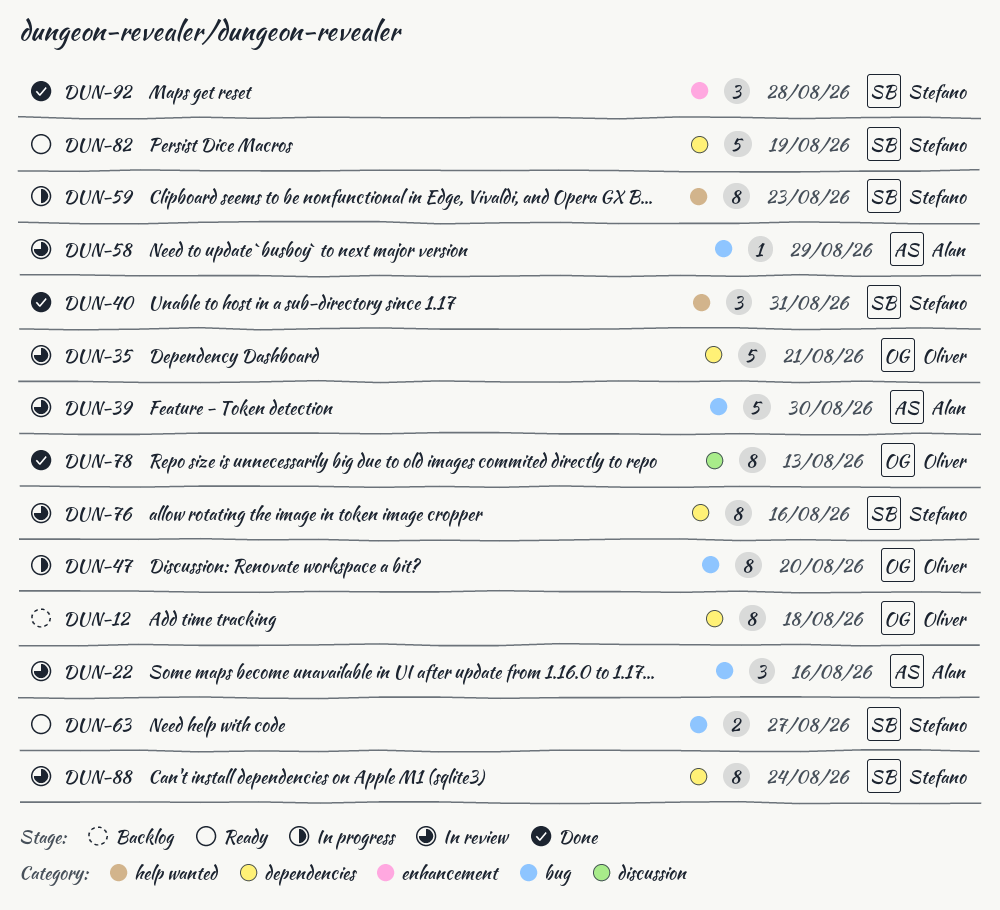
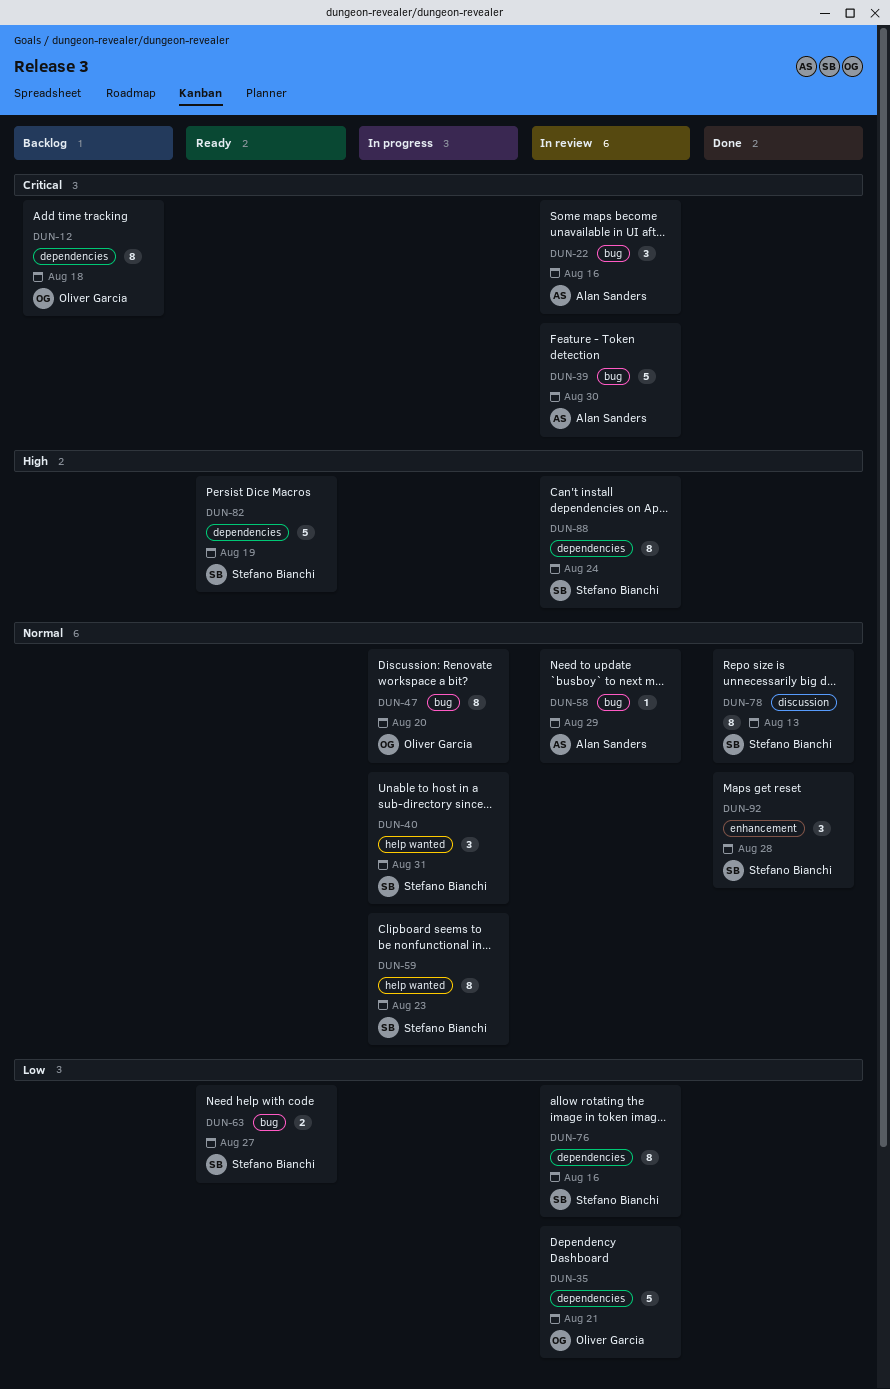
DUN-40, status: Done -> In progress
DUN-78, owner: Oliver Garcia -> Stefano Bianchi

